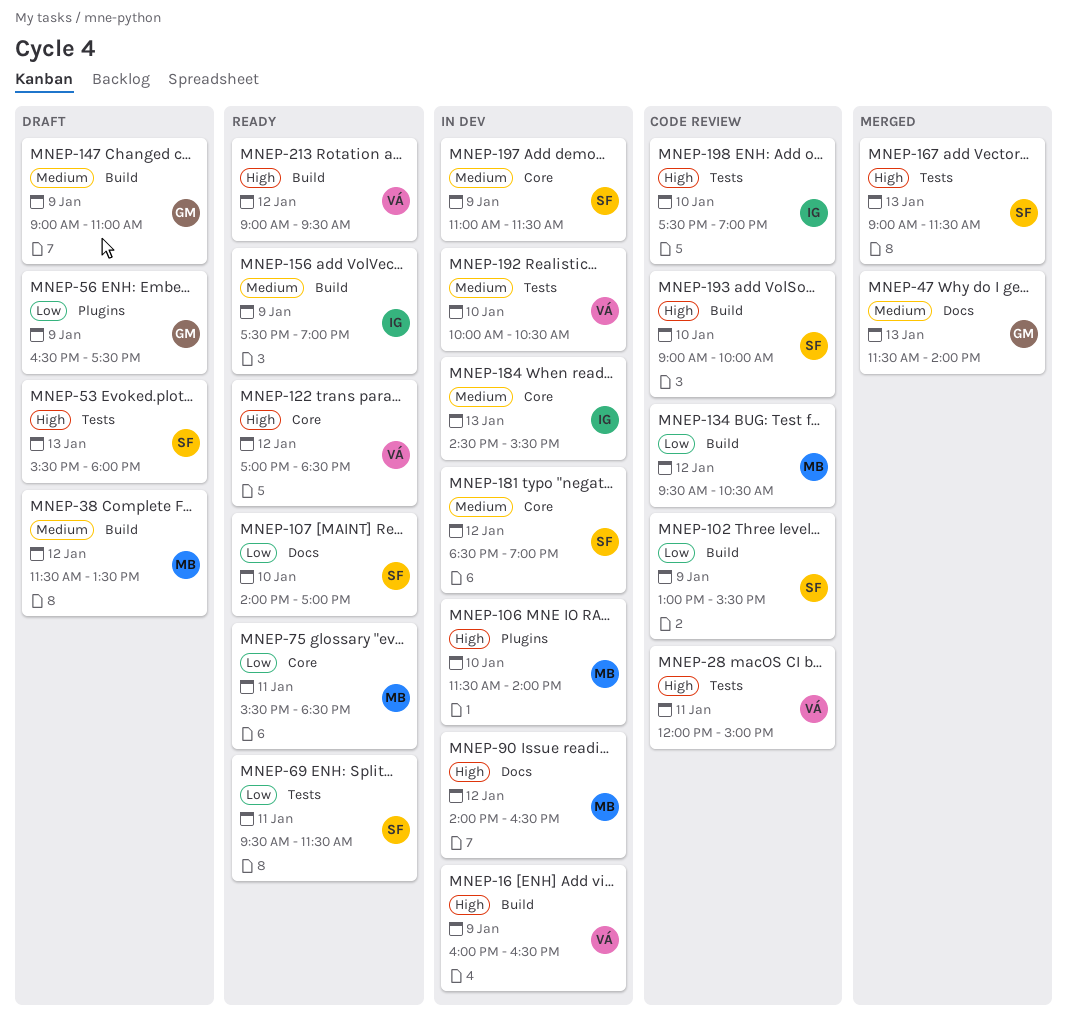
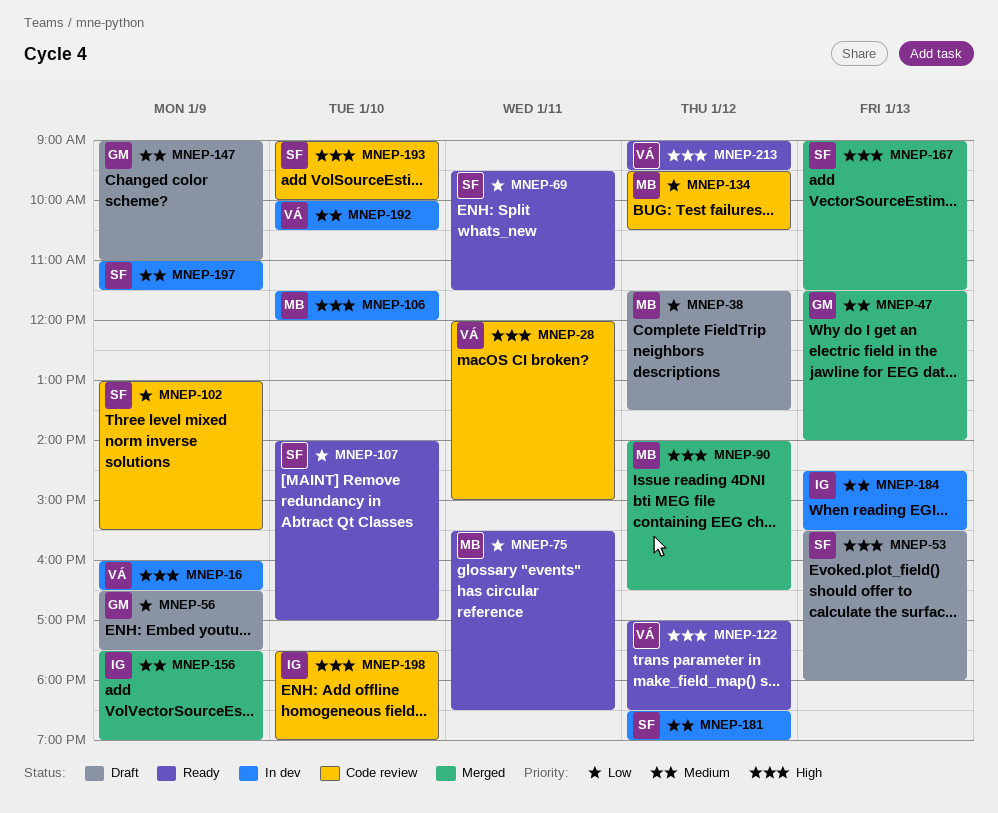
MNEP-38, priority: Medium -> Low
MNEP-90, status: In dev -> Merged
MNEP-106, ends: 14:00 -> 12:00
MNEP-156, status: Ready -> Merged

